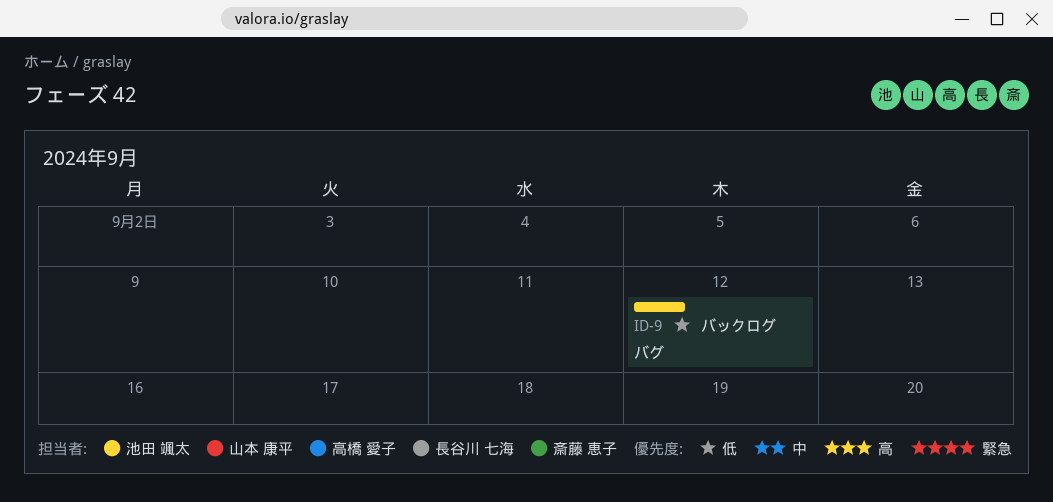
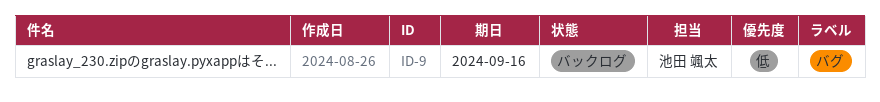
ID-9, due: Sep 12 -> Sep 16

